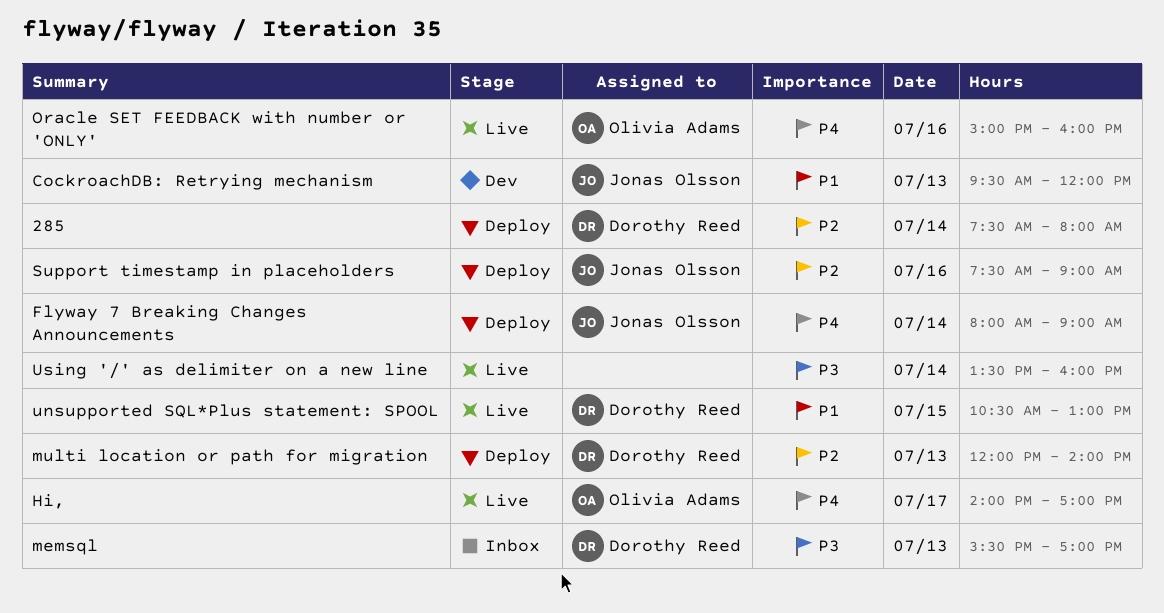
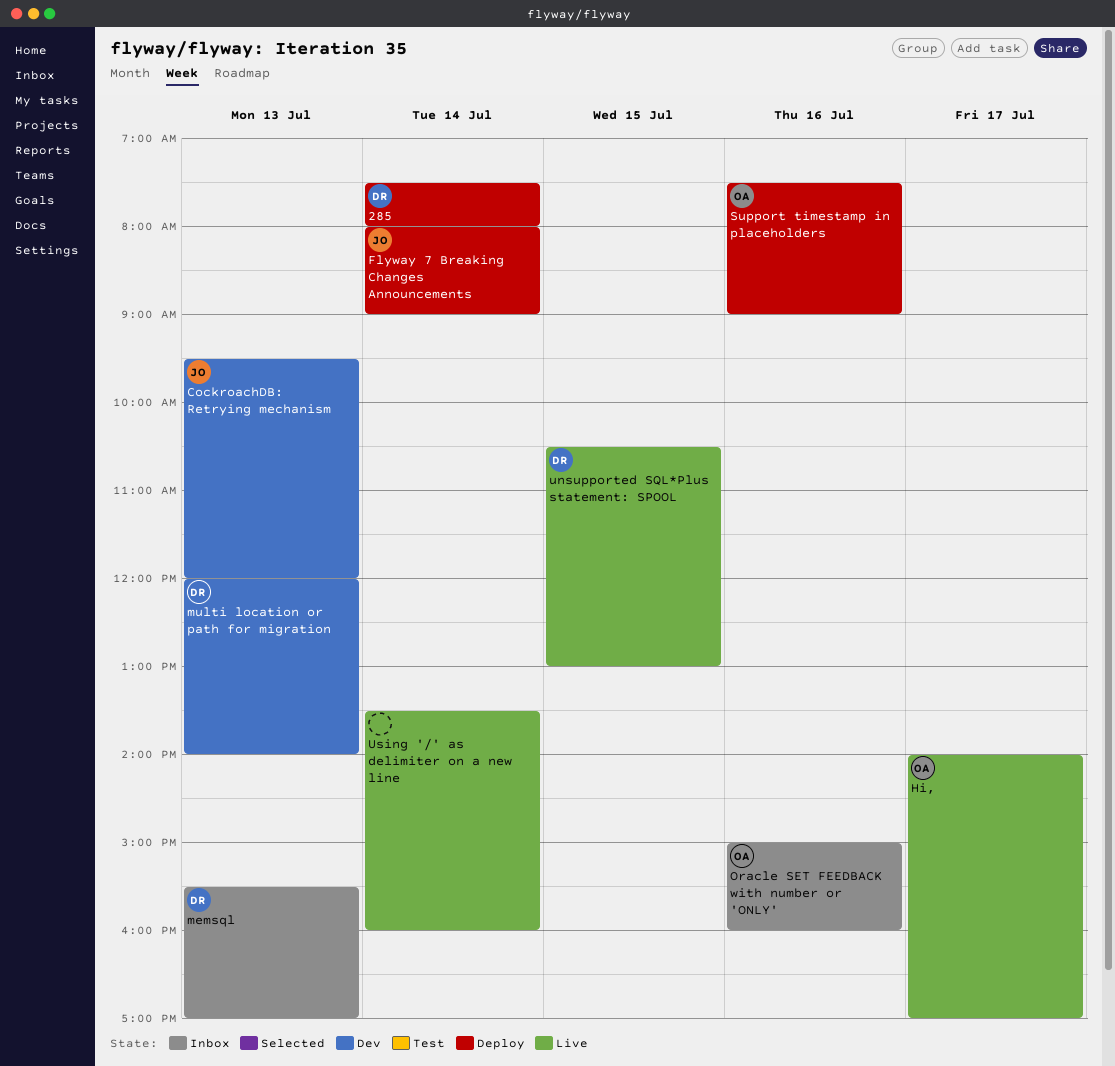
multi location or path for migration, status: Deploy -> Dev
Oracle SET FEEDBACK with number or 'ONLY', status: Live -> Inbox
Support timestamp in placeholders, owner: Jonas Olsson -> Olivia Adams

